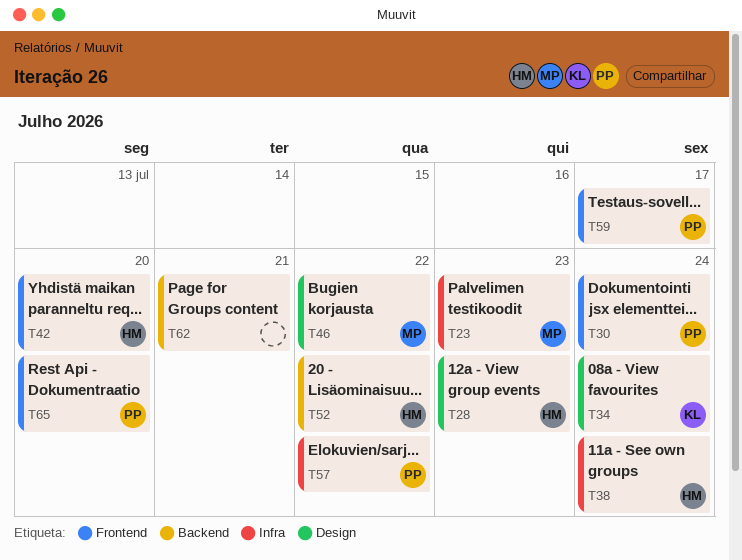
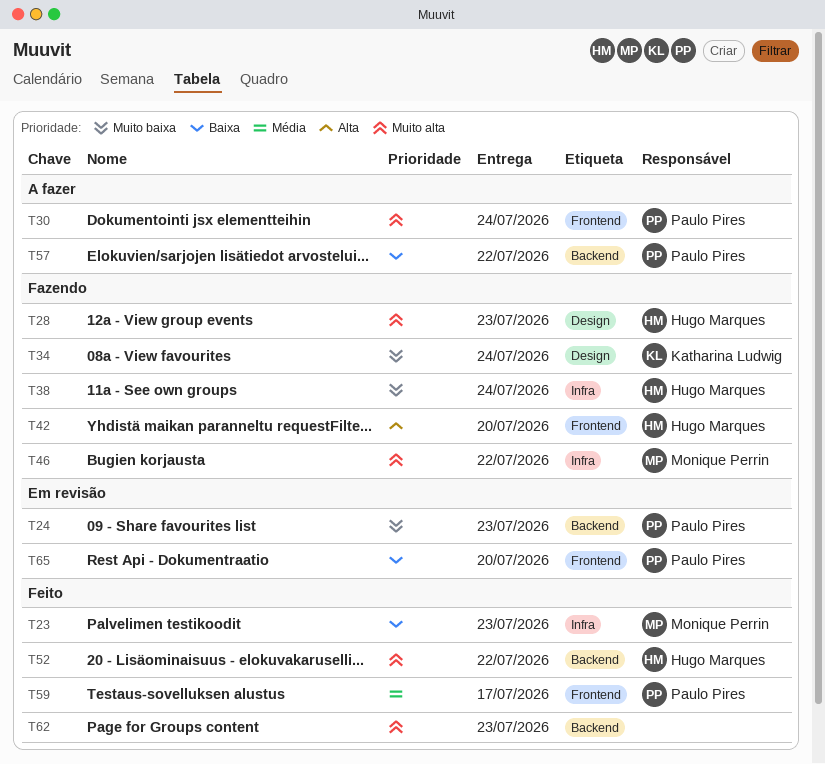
T24: none -> present
T46, label: Design -> Infra
T57, label: Infra -> Backend
T62, due: Jul 21 -> Jul 23

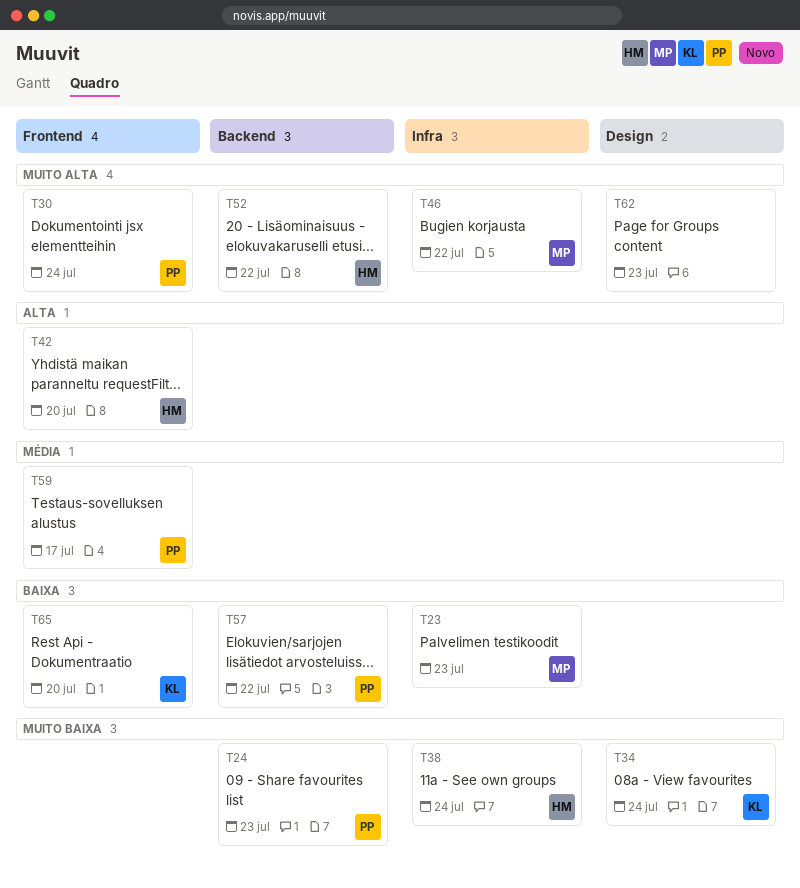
T28: present -> none
T62, label: Backend -> Design
T65, owner: Paulo Pires -> Katharina Ludwig

